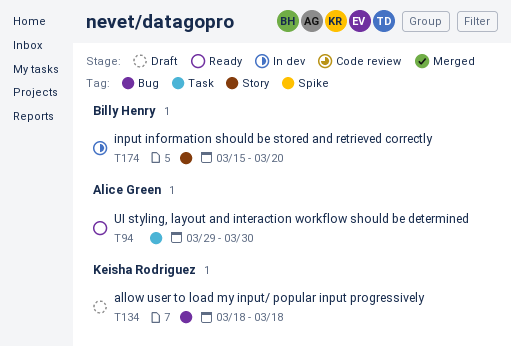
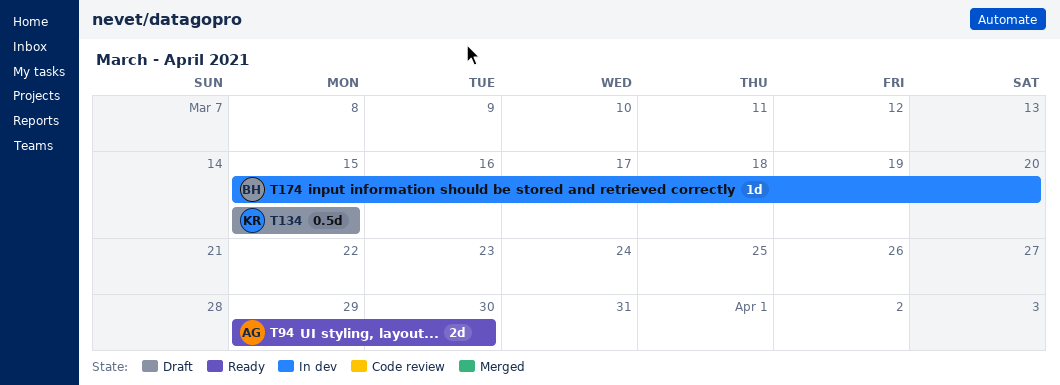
T134, start: Mar 18 -> Mar 15
T134, due: Mar 18 -> Mar 15

